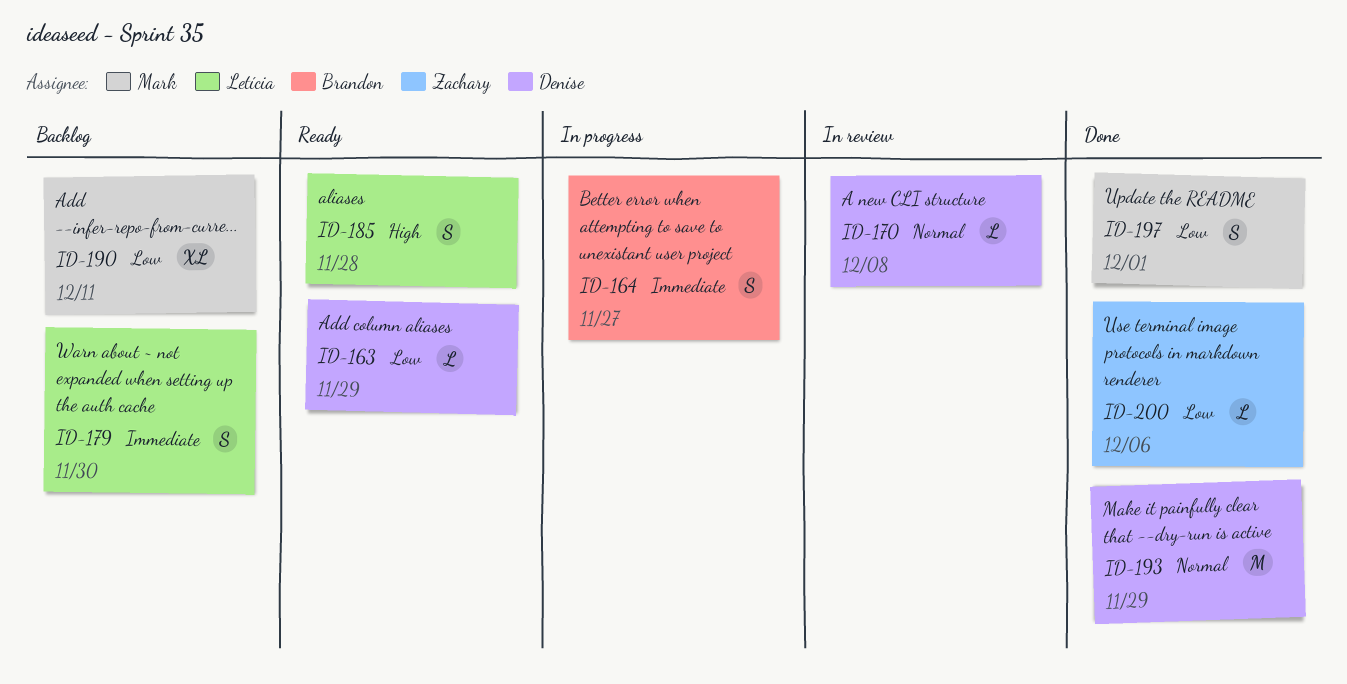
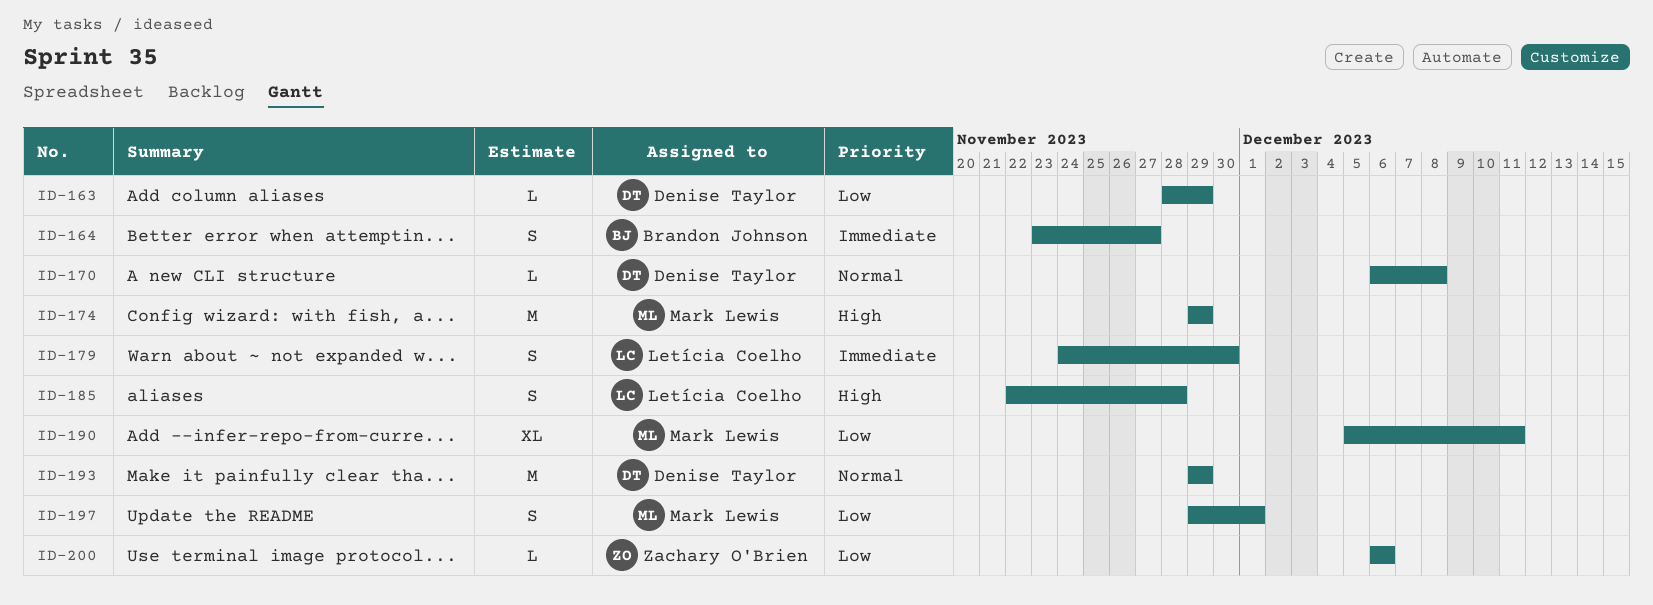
ID-174: none -> present

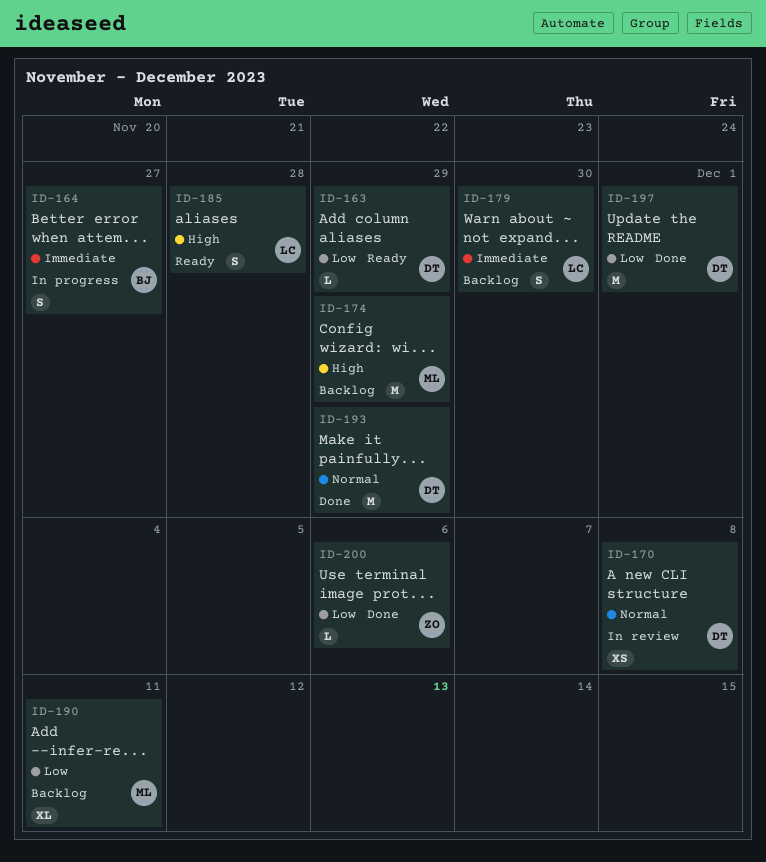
ID-170, estimate: L -> XS
ID-197, owner: Mark Lewis -> Denise Taylor
ID-197, estimate: S -> M

